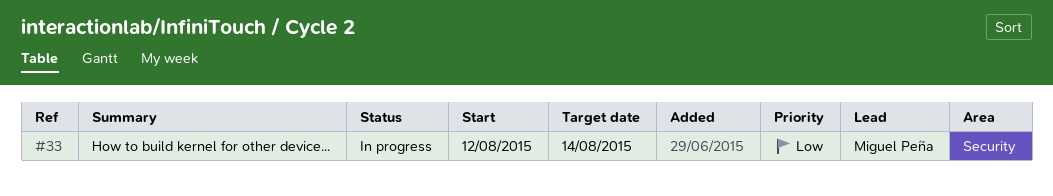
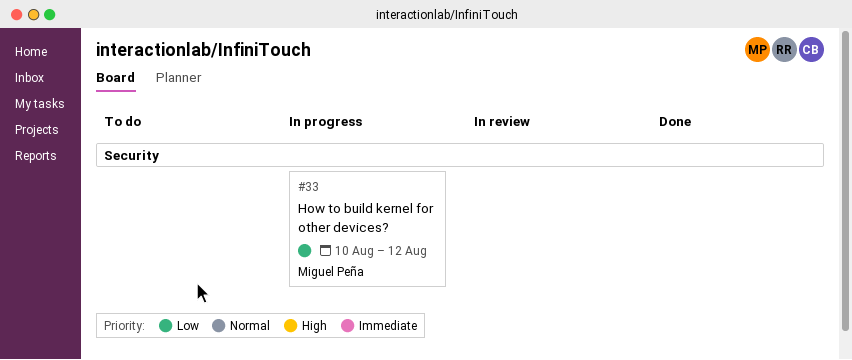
#33, start: Aug 12 -> Aug 10
#33, due: Aug 14 -> Aug 12

